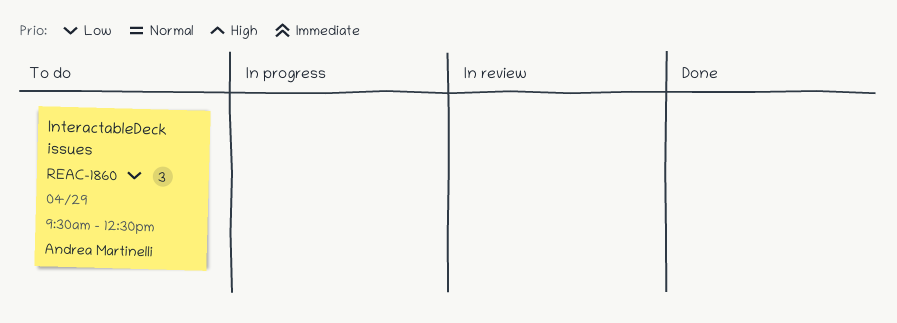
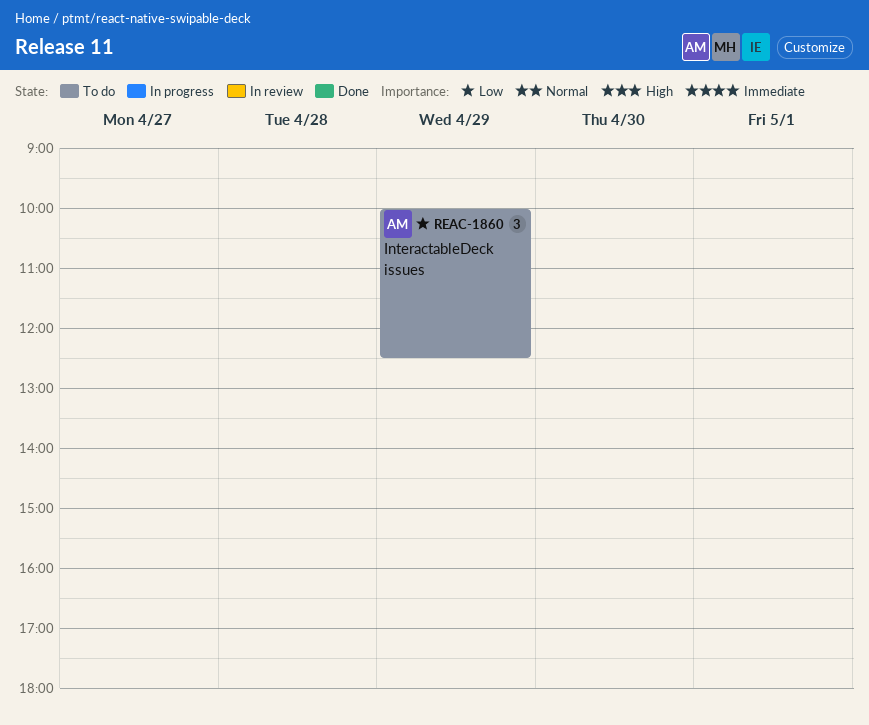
REAC-1860, begins: 09:30 -> 10:00

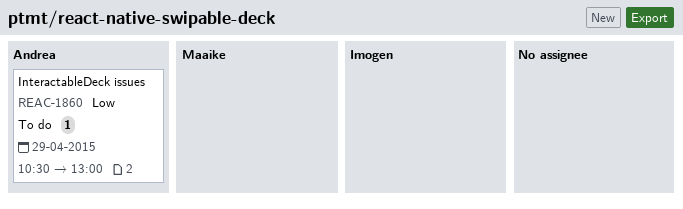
REAC-1860, estimate: 3 -> 1
REAC-1860, begins: 10:00 -> 10:30
REAC-1860, ends: 12:30 -> 13:00

